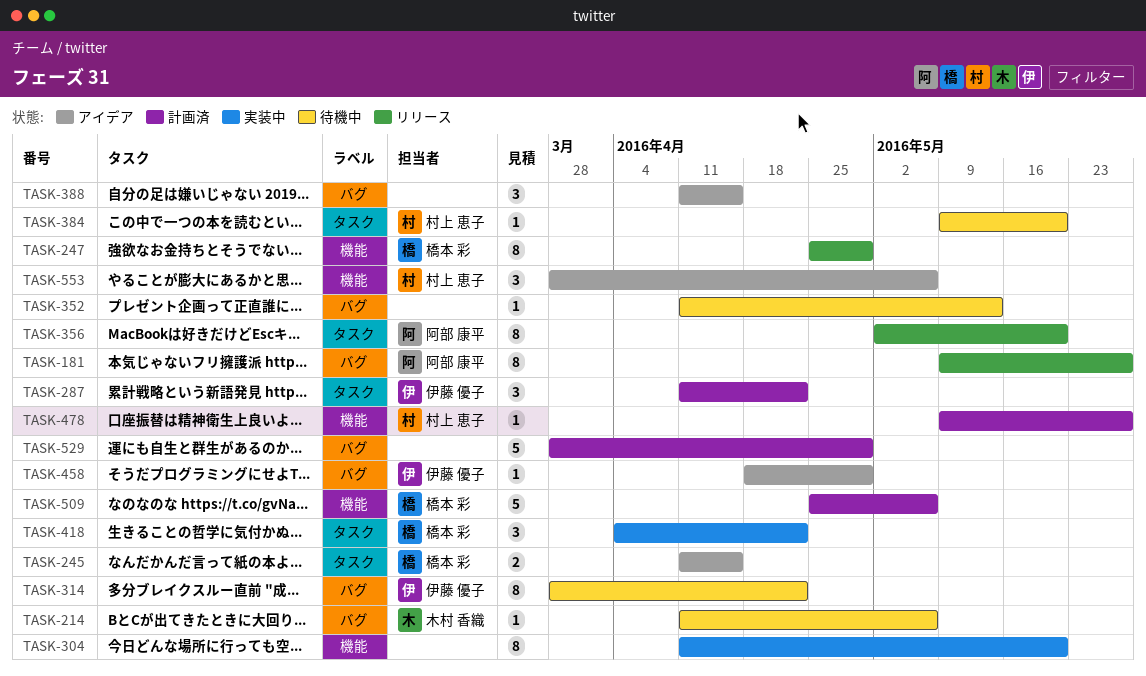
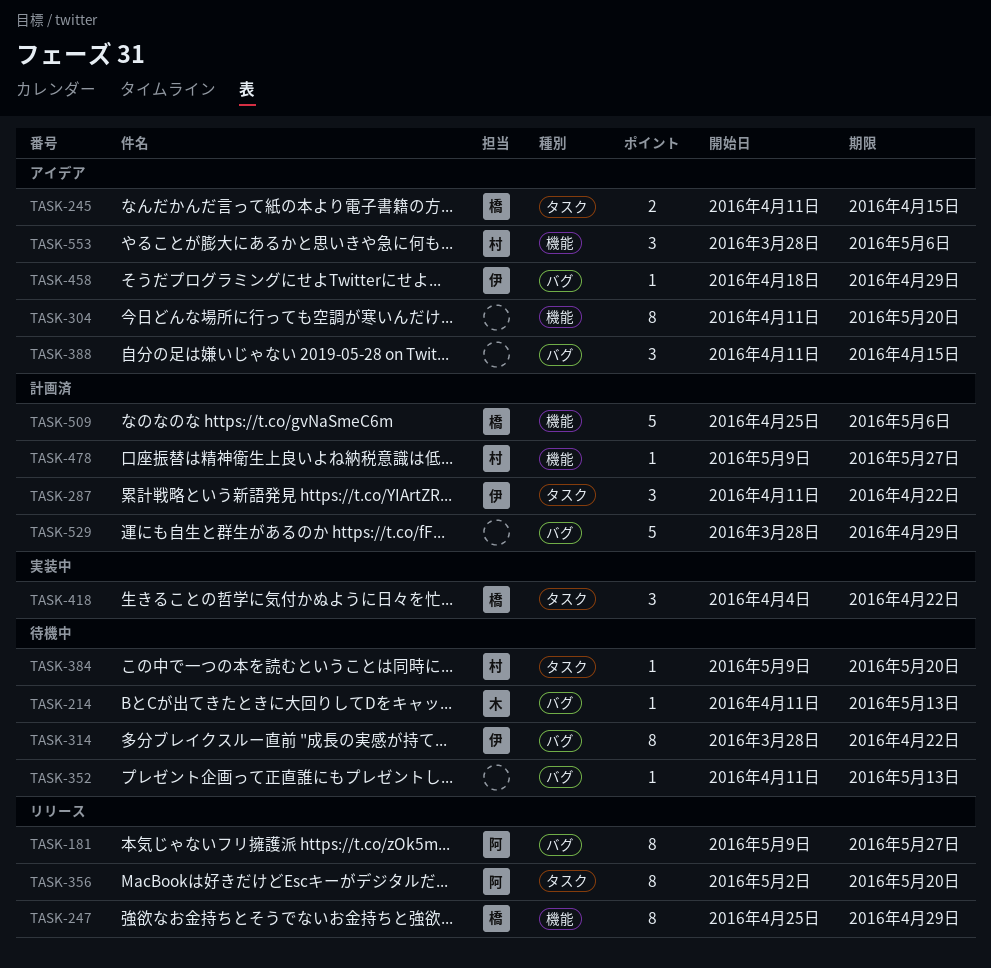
TASK-214, due: May 6 -> May 13
TASK-304, status: 実装中 -> アイデア

